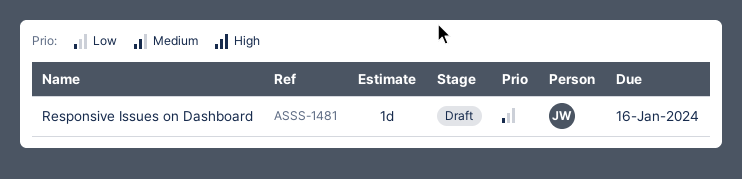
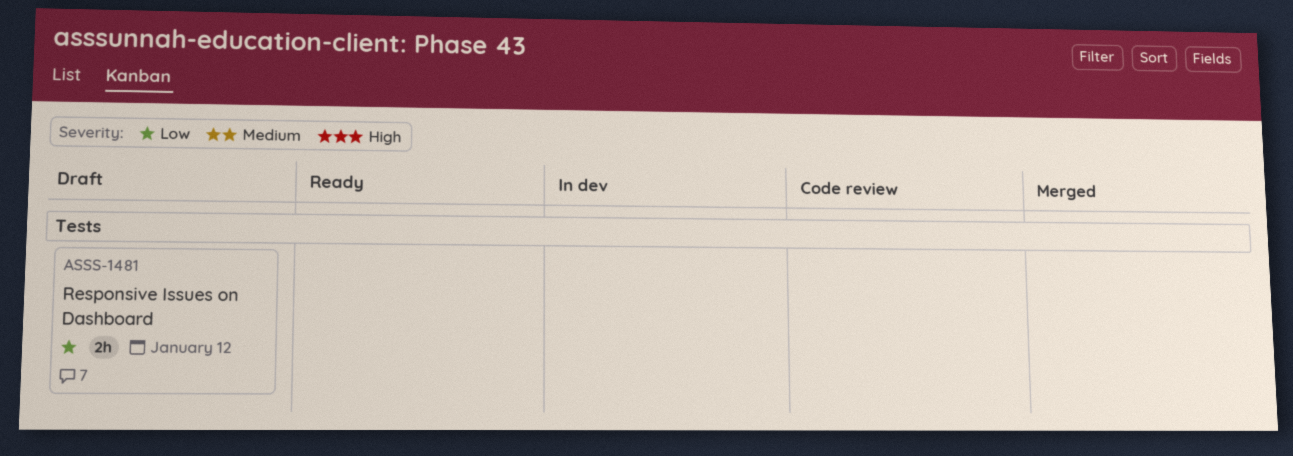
ASSS-1481, estimate: 1d -> 2h
ASSS-1481, due: Jan 16 -> Jan 12

